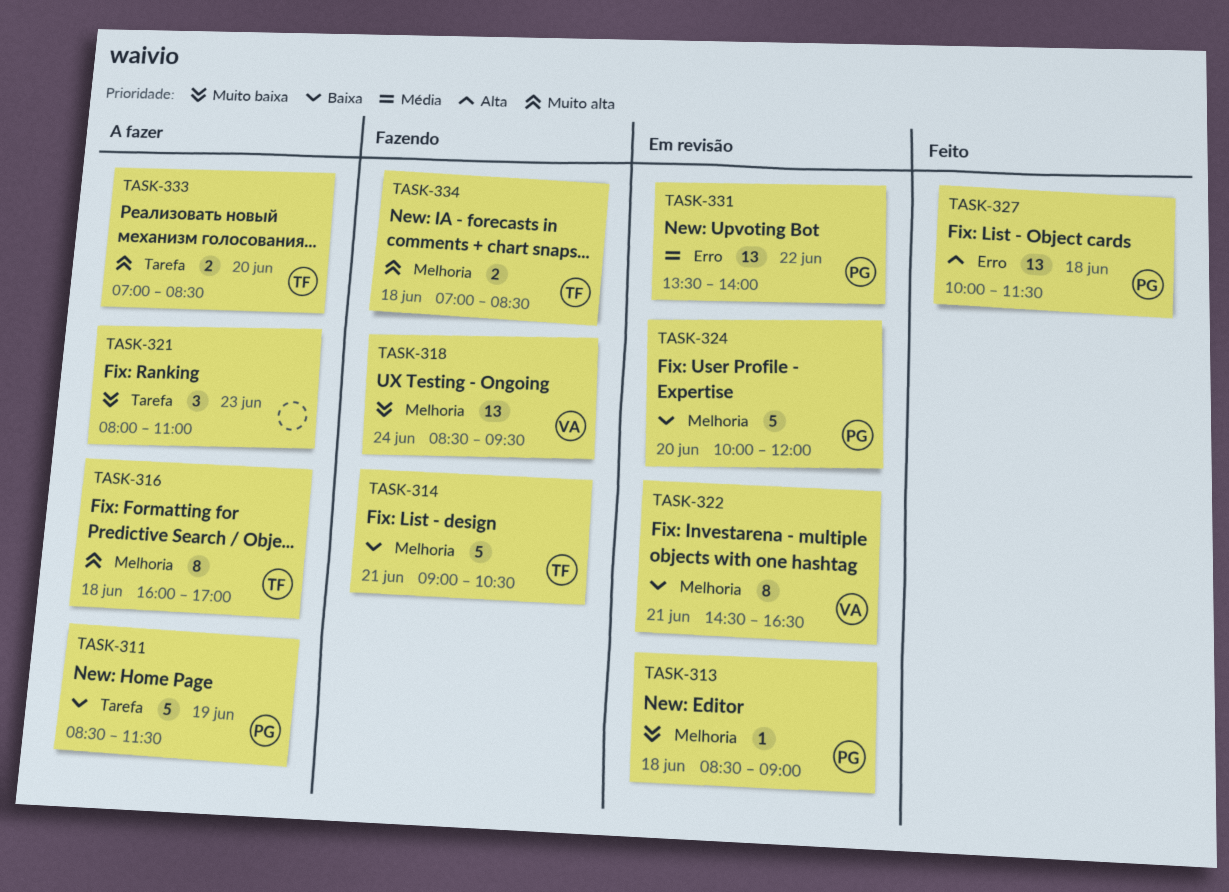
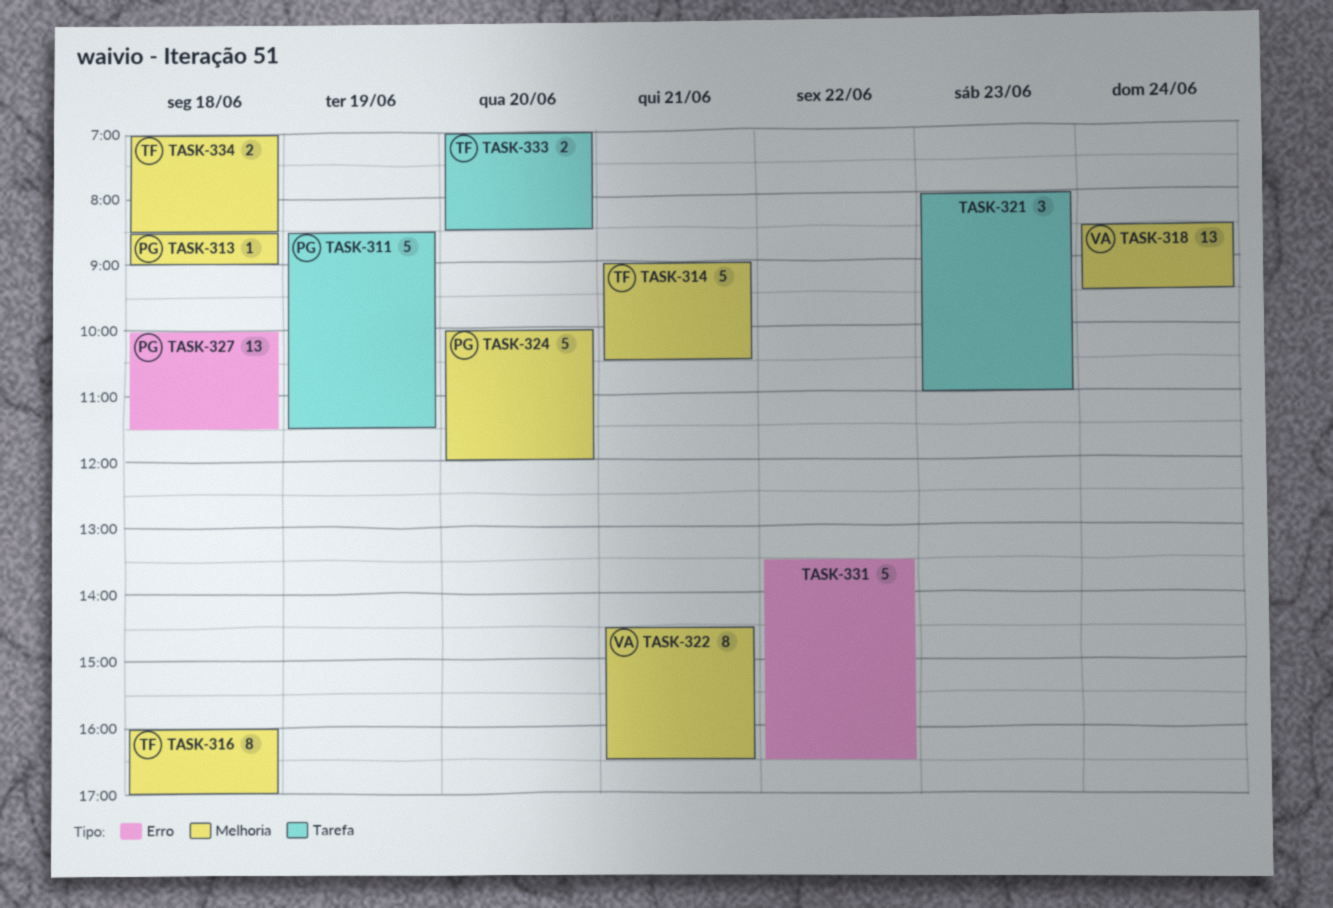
TASK-331, owner: PG -> none
TASK-331, estimate: 13 -> 5
TASK-331, ends: 14:00 -> 16:30

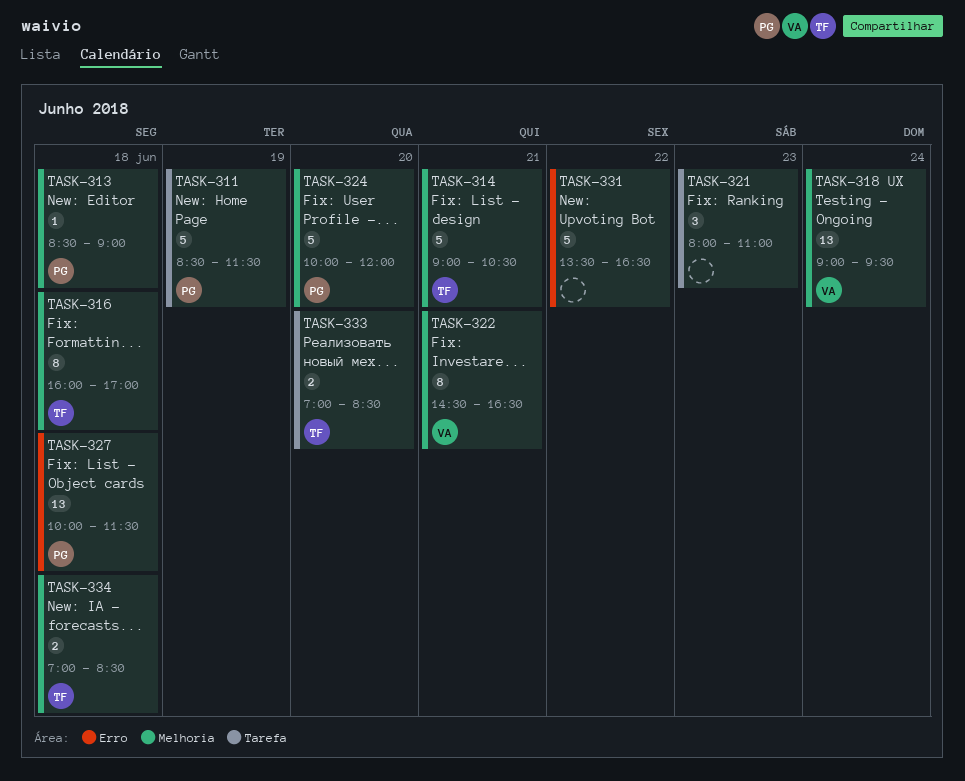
TASK-318, begins: 08:30 -> 09:00

